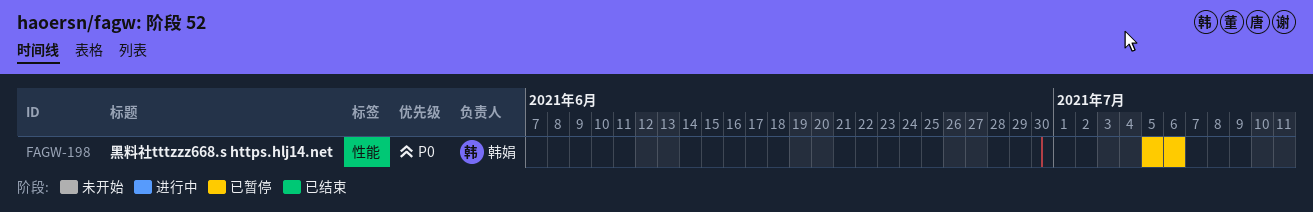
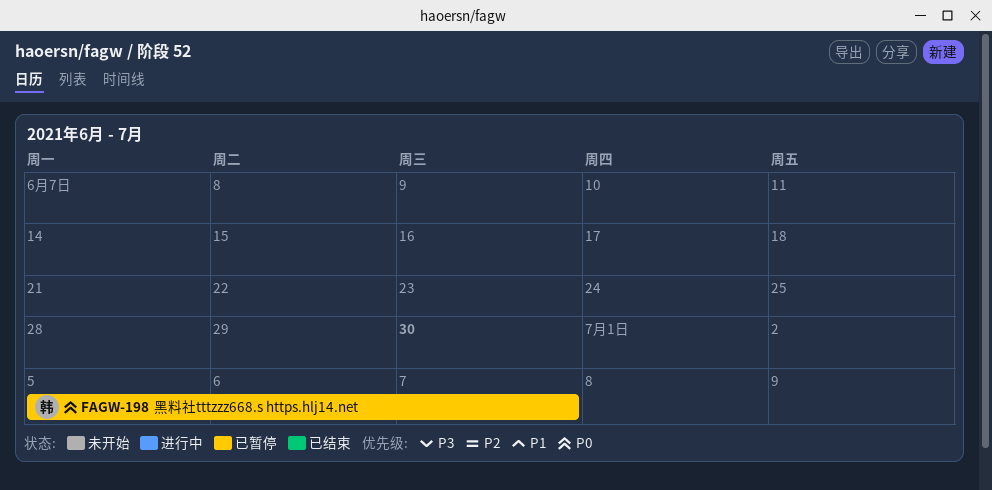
FAGW-198, due: Jul 6 -> Jul 7

